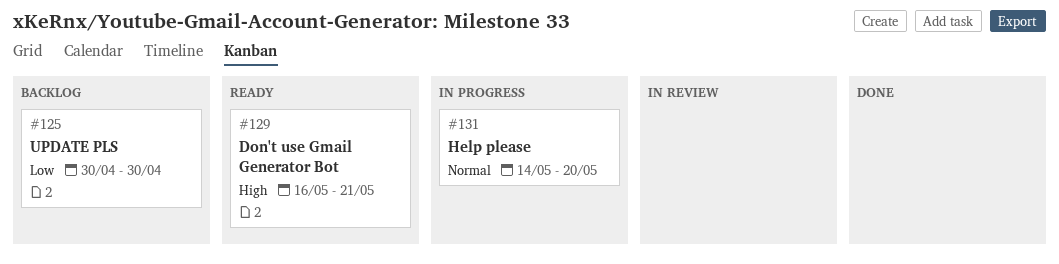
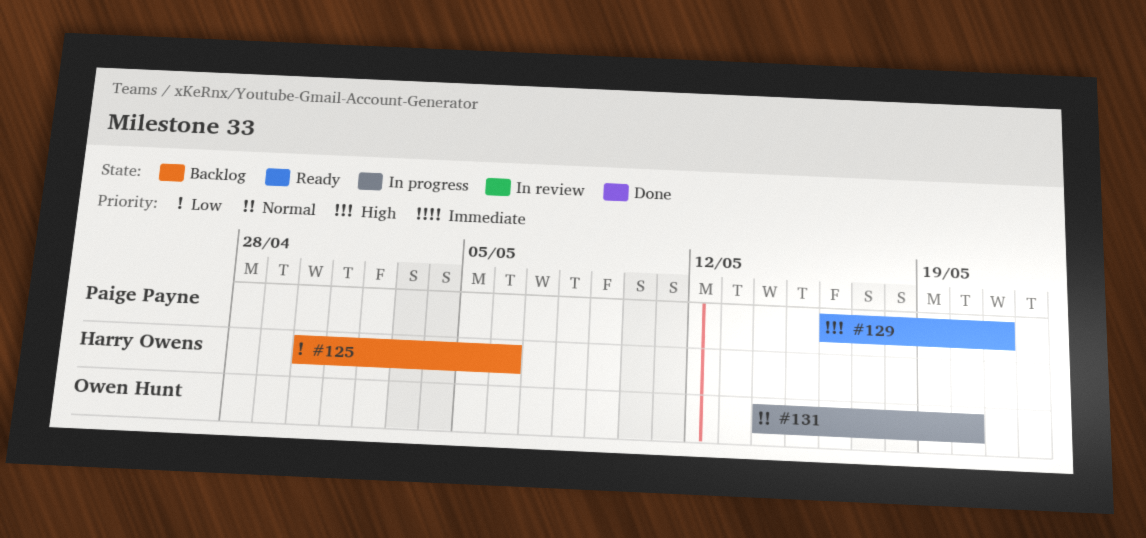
#125, due: Apr 30 -> May 6

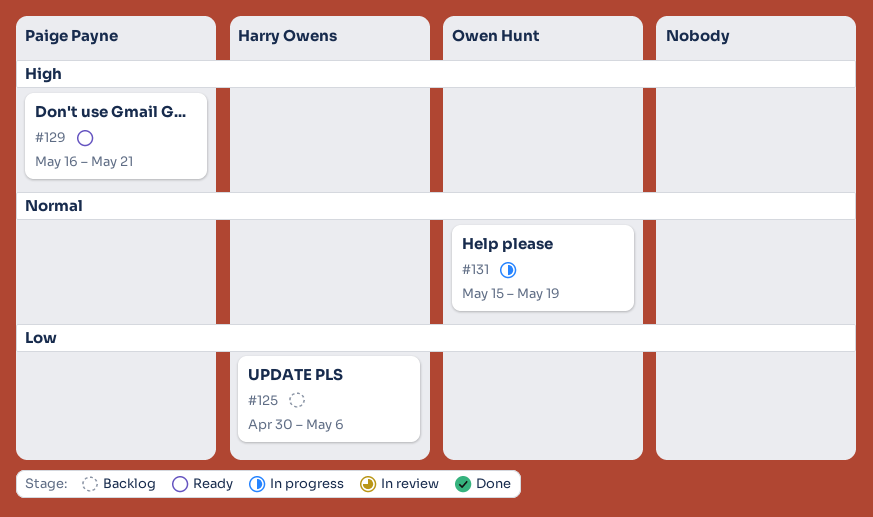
#131, start: May 14 -> May 15
#131, due: May 20 -> May 19

